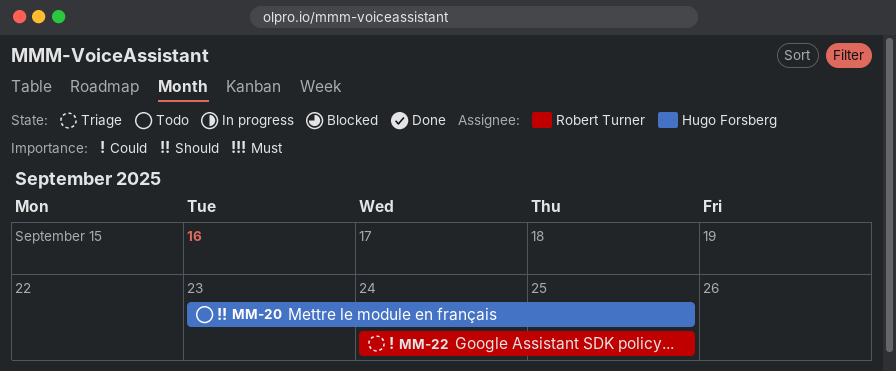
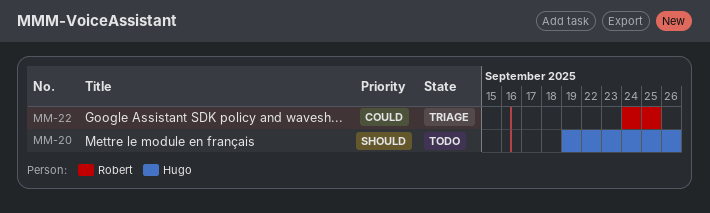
MM-20, start: Sep 23 -> Sep 19
MM-20, due: Sep 25 -> Sep 26

